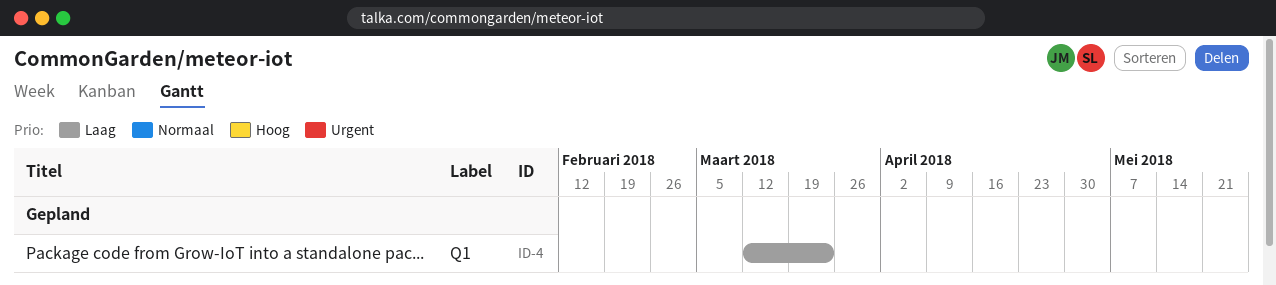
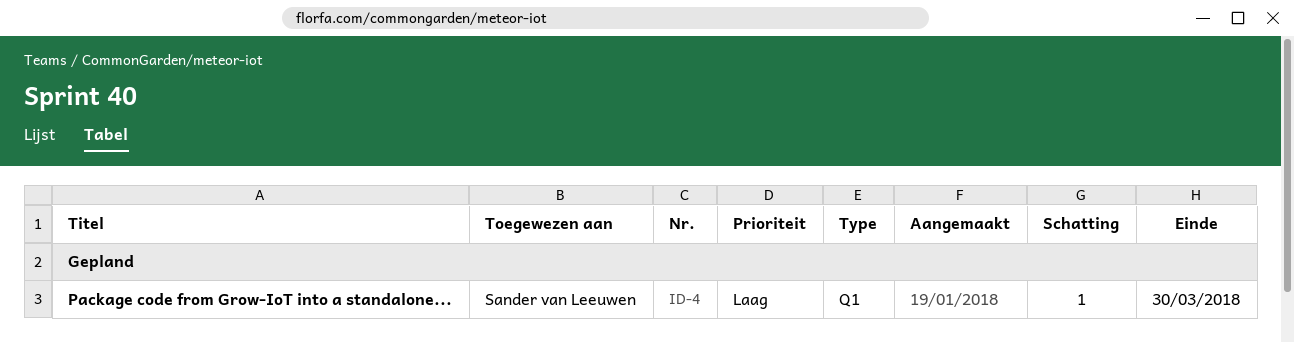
ID-4, due: Mar 23 -> Mar 30

